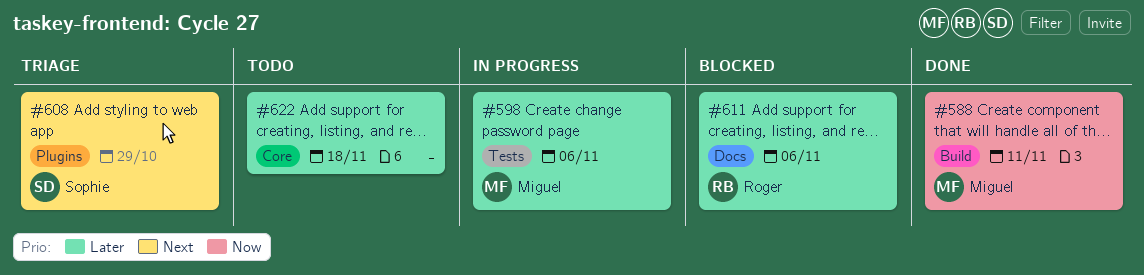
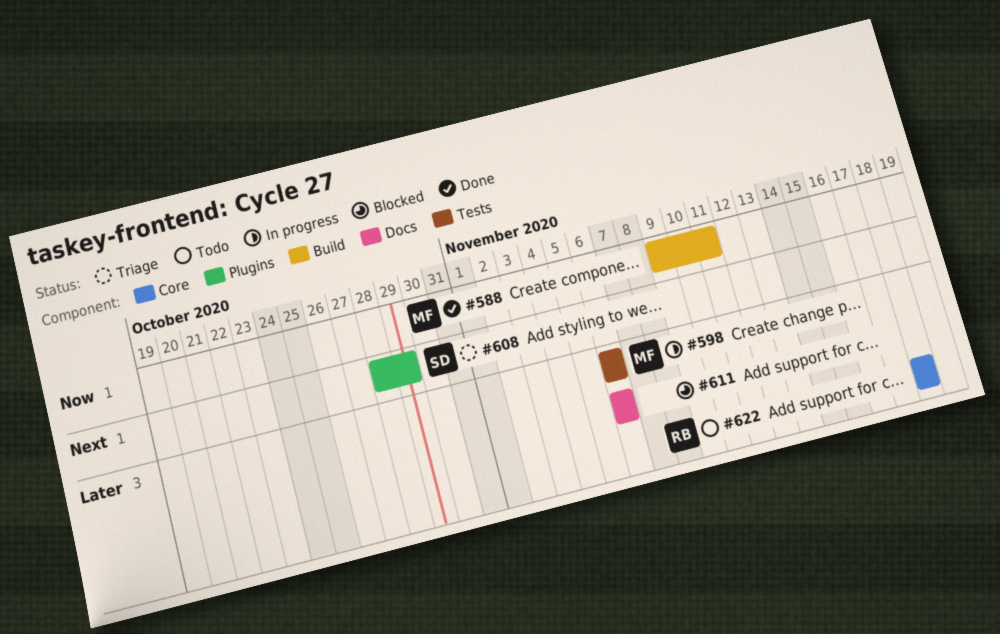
#611, owner: Roger -> none
#622, owner: none -> Roger

